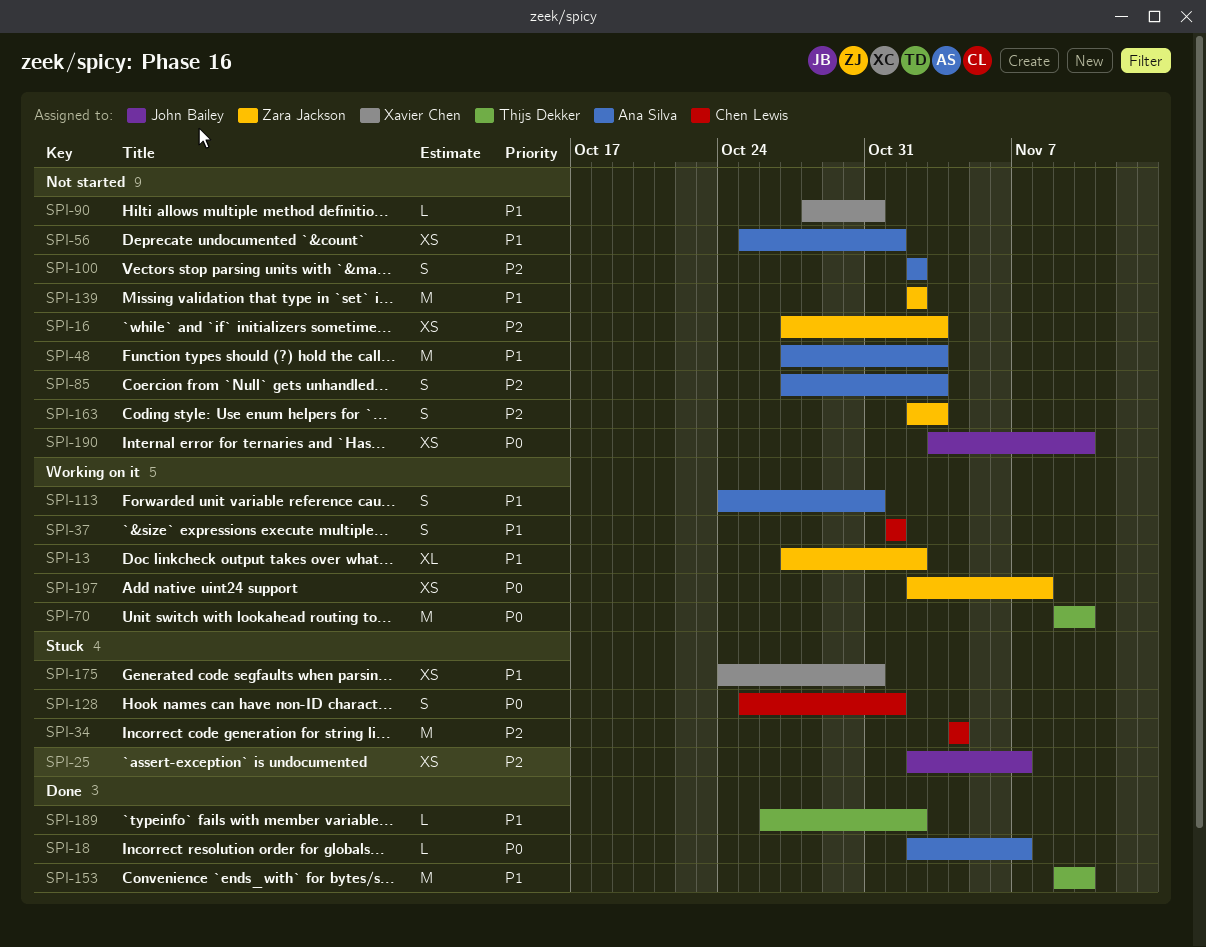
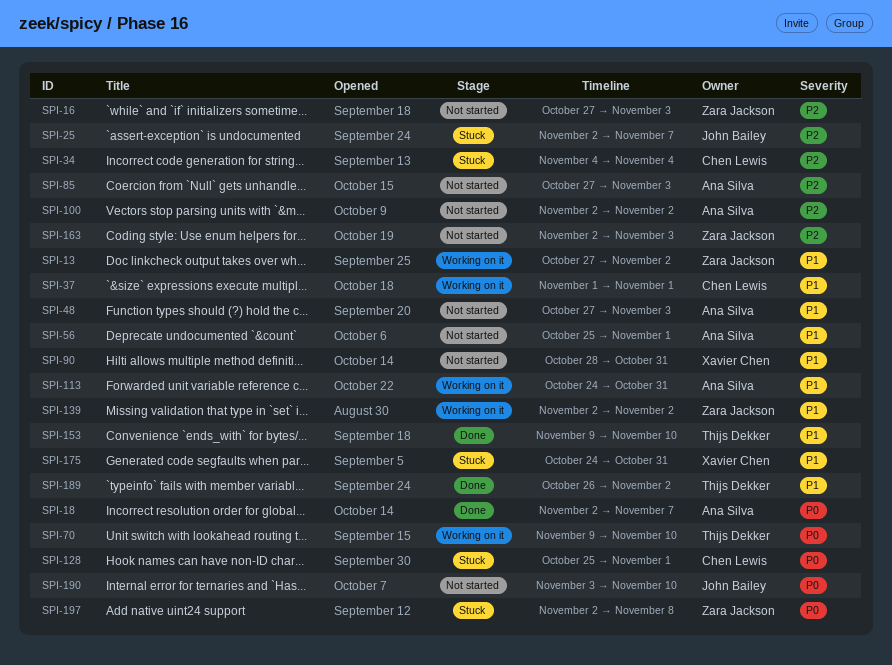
SPI-139, status: Not started -> Working on it
SPI-197, status: Working on it -> Stuck

